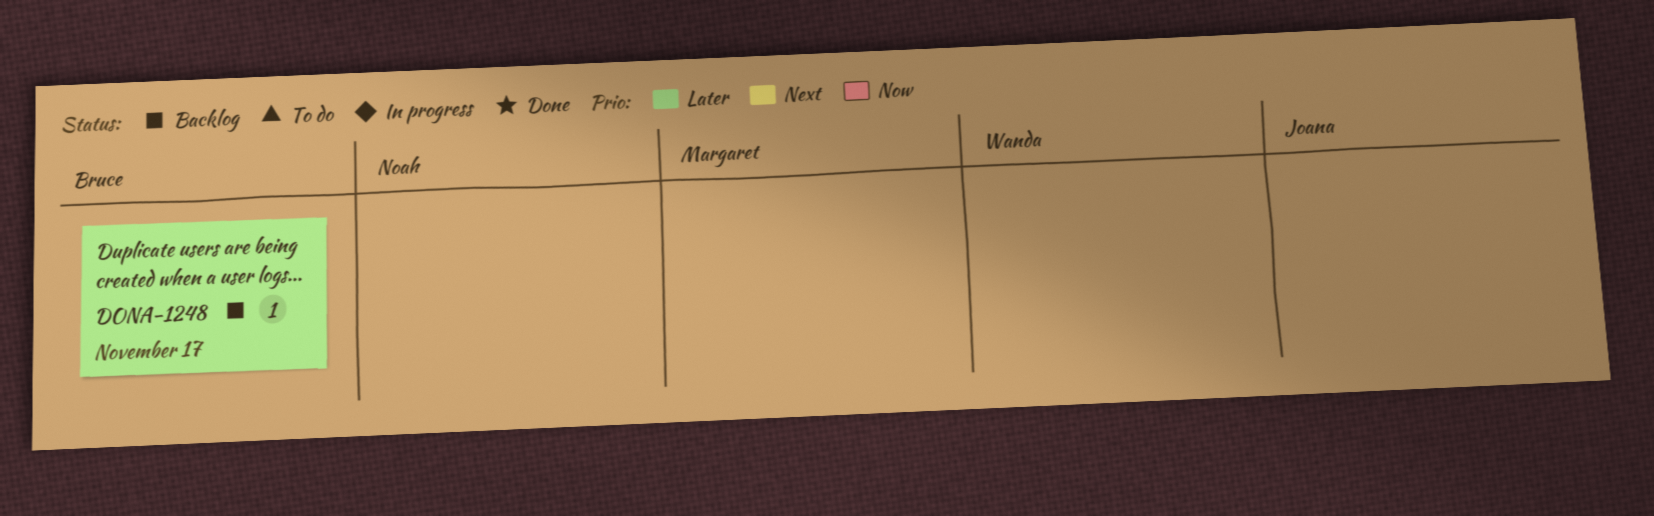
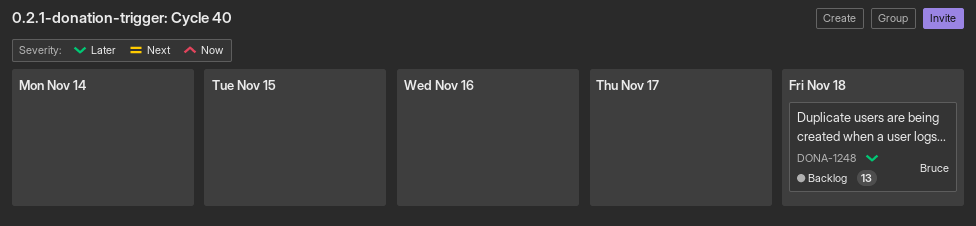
DONA-1248, estimate: 1 -> 13
DONA-1248, due: Nov 17 -> Nov 18

